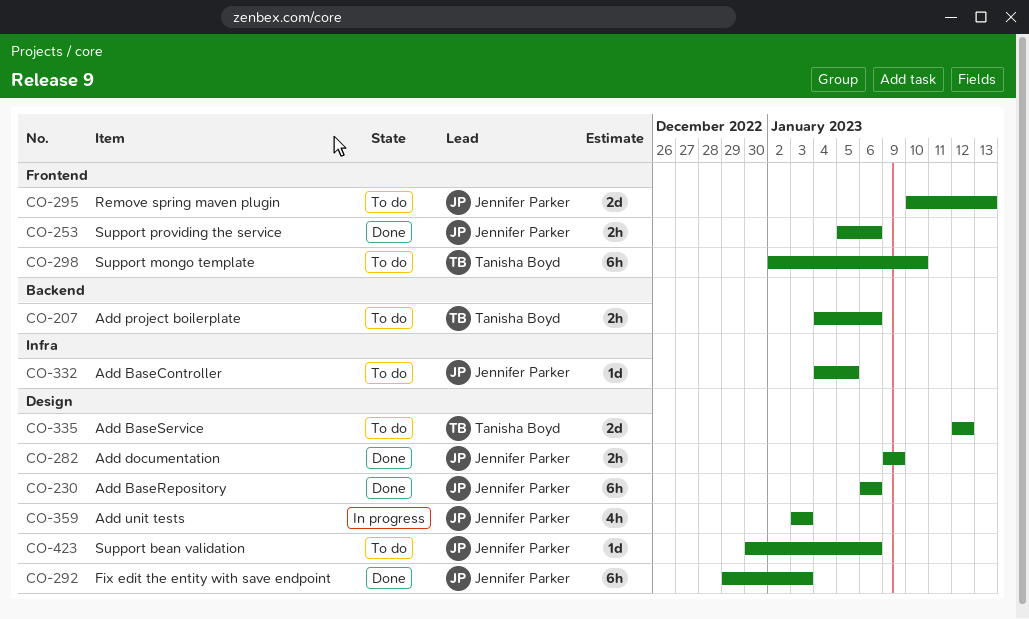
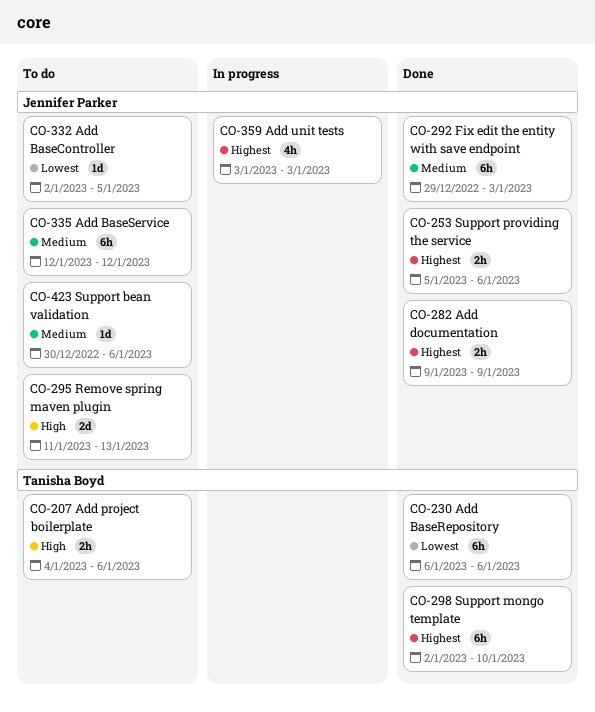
CO-230, owner: Jennifer Parker -> Tanisha Boyd
CO-295, start: Jan 10 -> Jan 11
CO-298, status: To do -> Done
CO-332, start: Jan 4 -> Jan 2
CO-335, owner: Tanisha Boyd -> Jennifer Parker
CO-335, estimate: 2d -> 6h

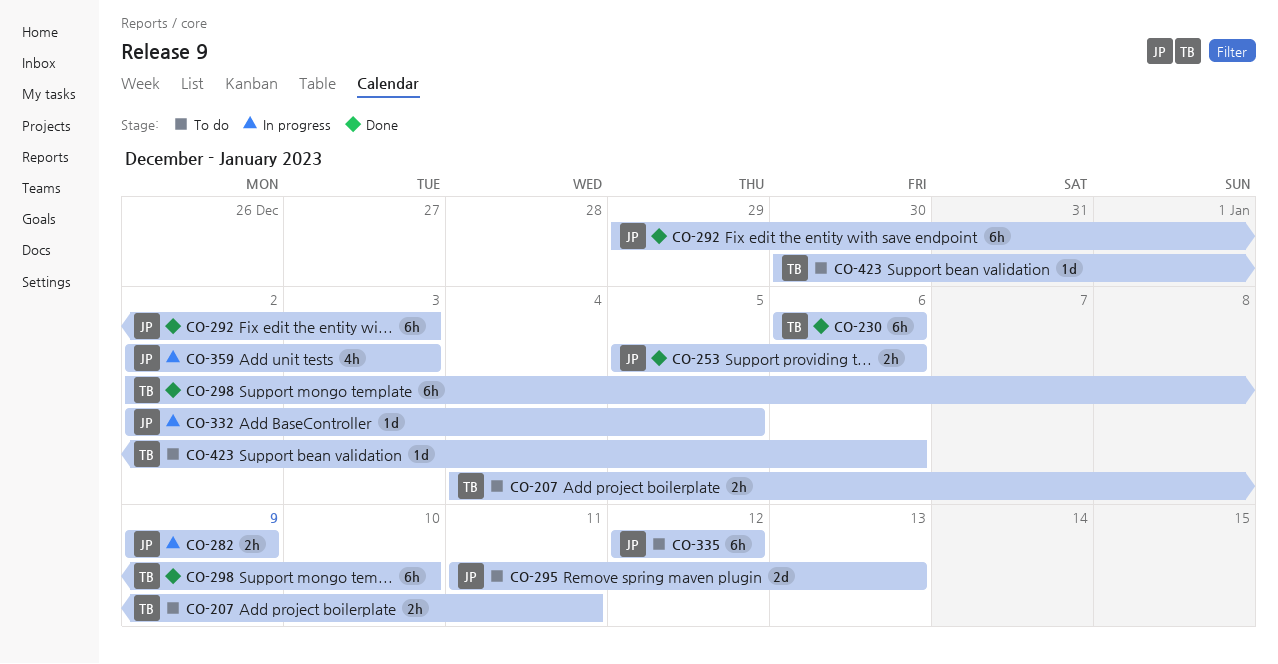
CO-207, due: Jan 6 -> Jan 11
CO-282, status: Done -> In progress
CO-332, status: To do -> In progress
CO-359, start: Jan 3 -> Jan 2
CO-423, owner: Jennifer Parker -> Tanisha Boyd

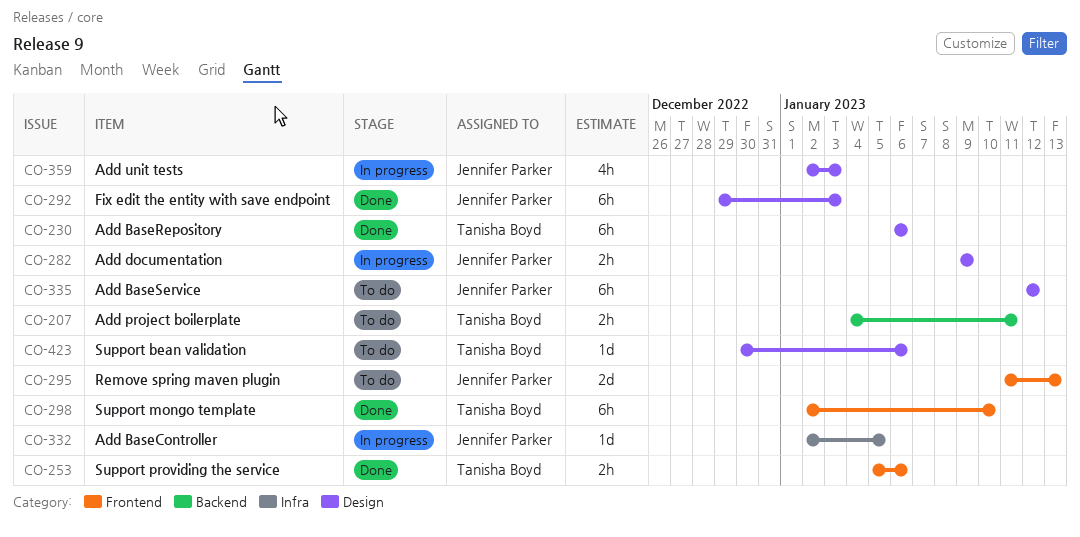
CO-253, owner: Jennifer Parker -> Tanisha Boyd

